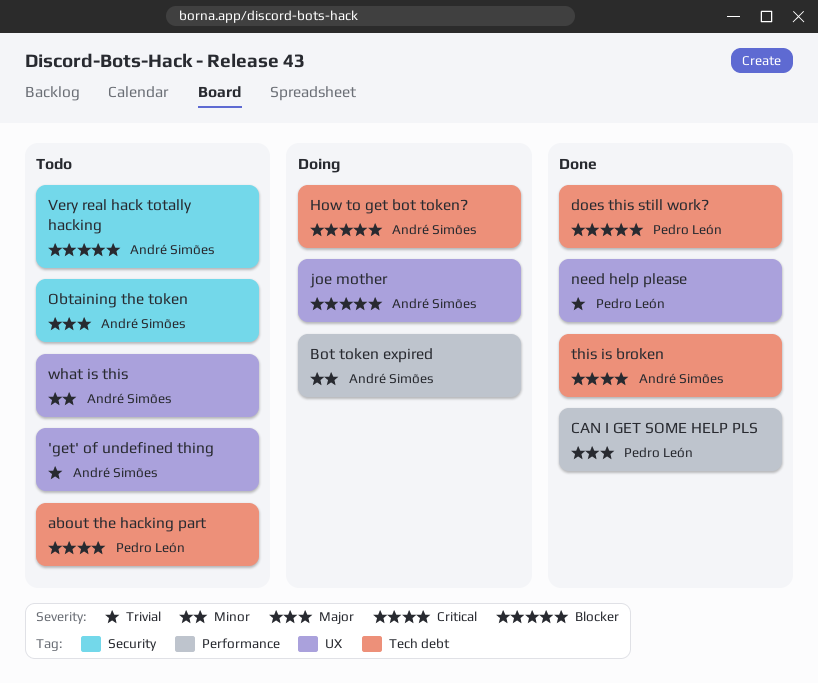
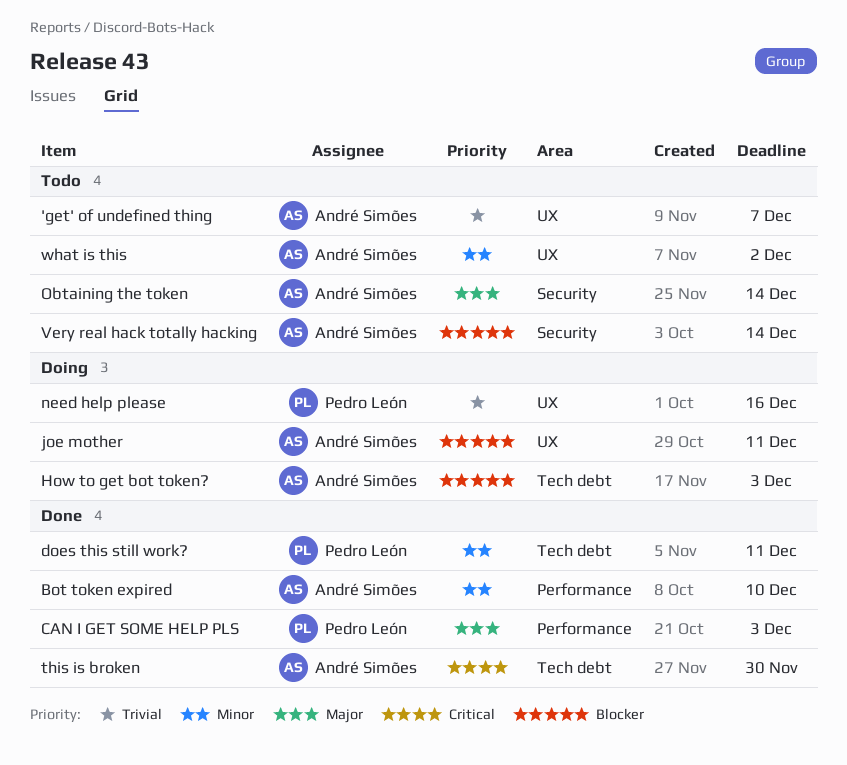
about the hacking part: present -> none
Bot token expired, status: Doing -> Done
does this still work?, priority: Blocker -> Minor
need help please, status: Done -> Doing

